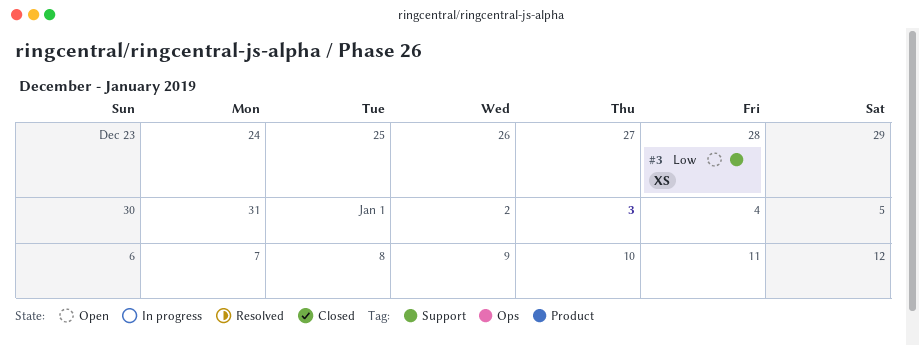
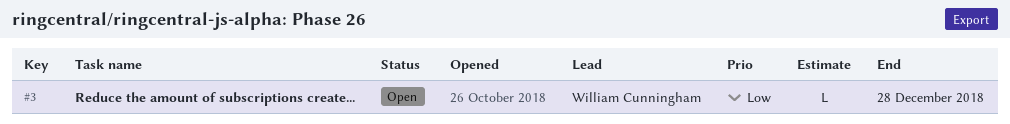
#3, estimate: XS -> L

